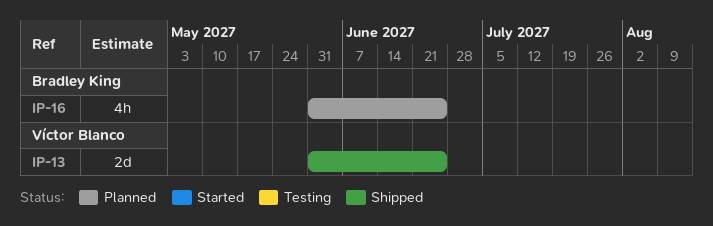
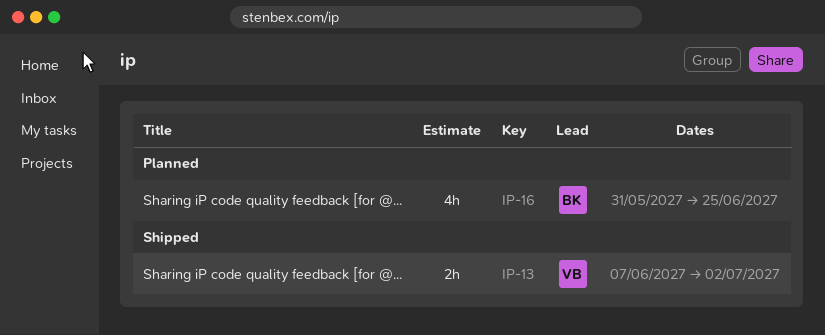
IP-13, estimate: 2d -> 2h
IP-13, start: May 31 -> Jun 7
IP-13, due: Jun 25 -> Jul 2

